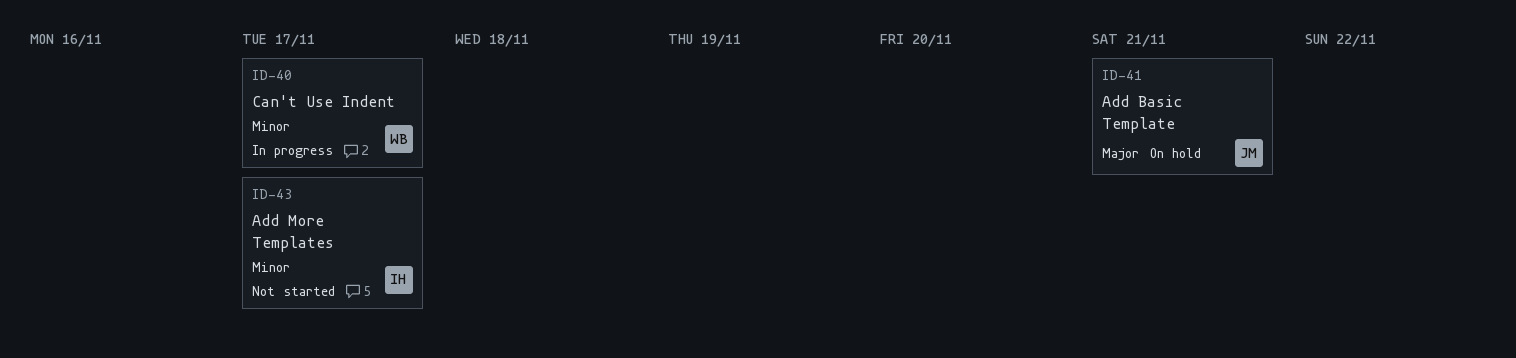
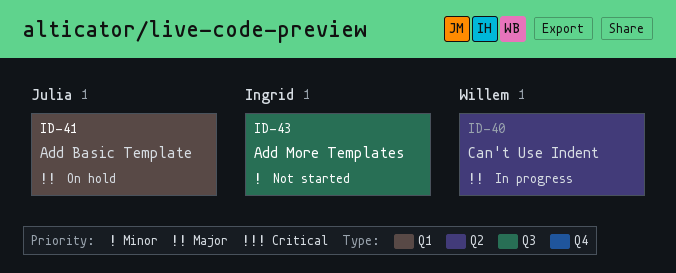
ID-40, priority: Minor -> Major

